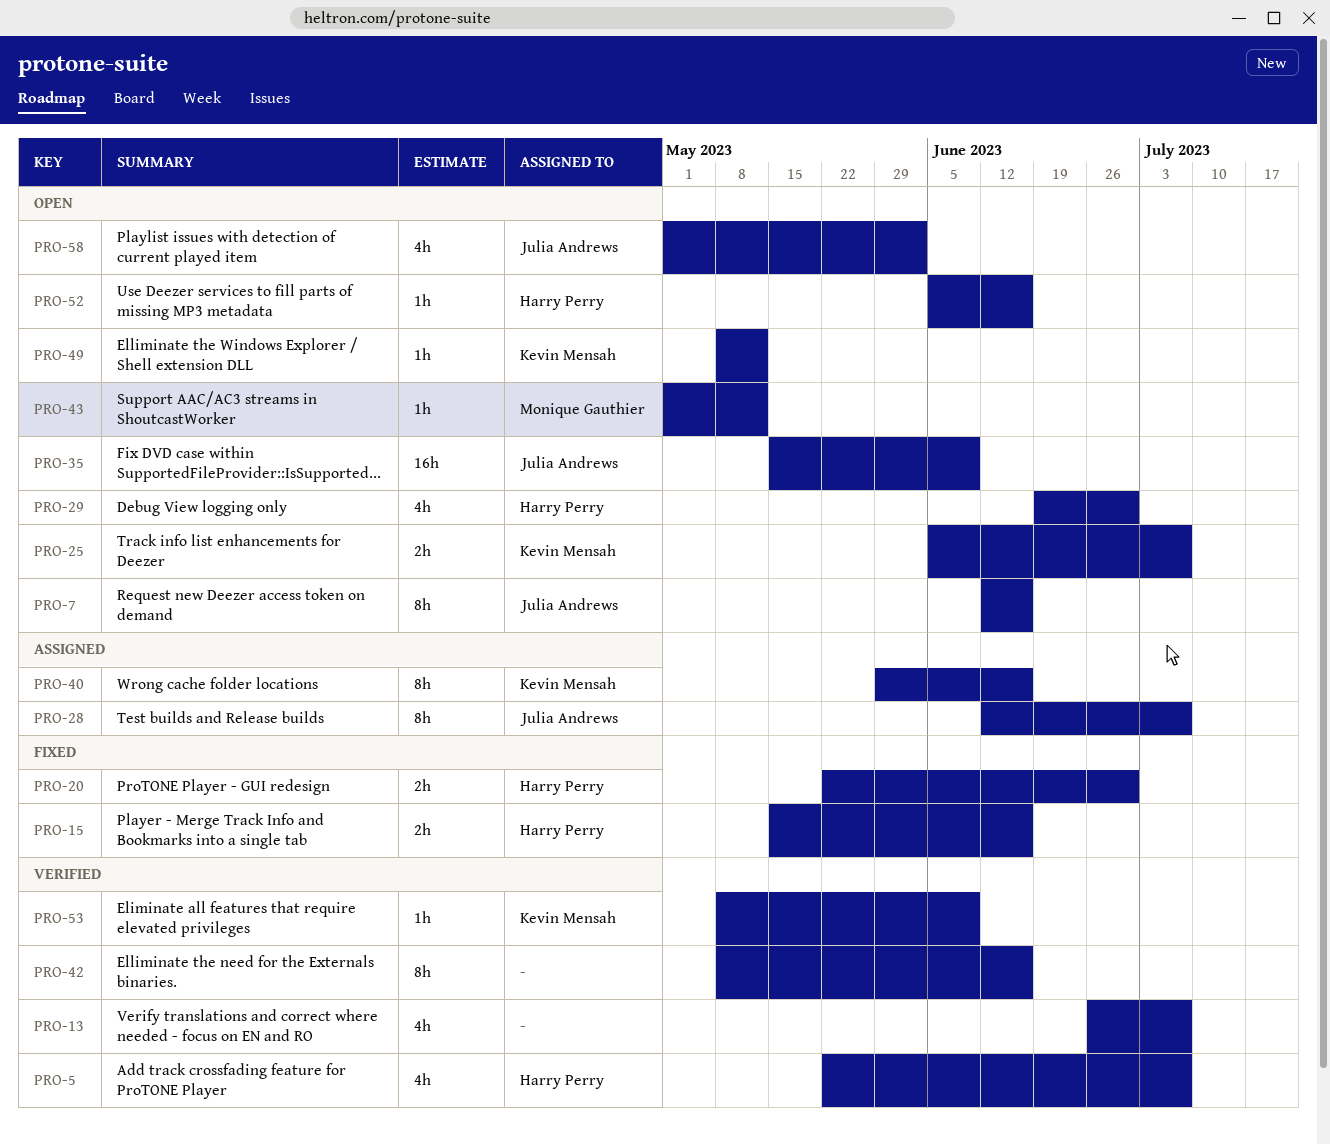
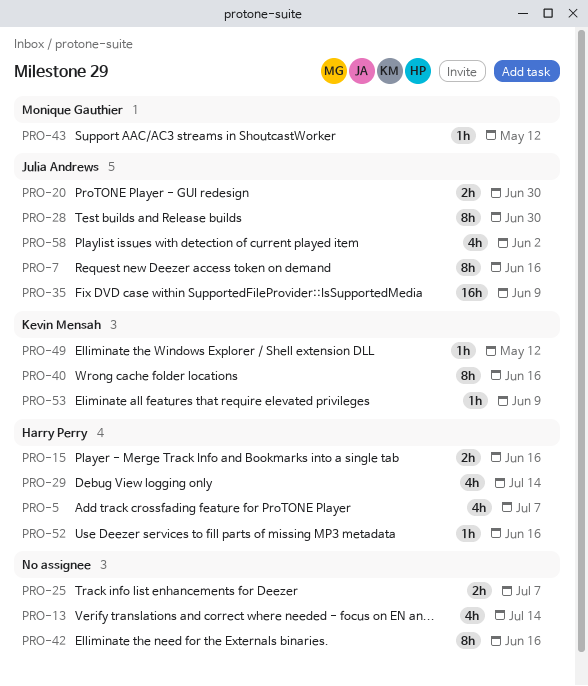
PRO-13, due: Jul 7 -> Jul 14
PRO-20, owner: Harry Perry -> Julia Andrews
PRO-25, owner: Kevin Mensah -> none
PRO-28, due: Jul 7 -> Jun 30
PRO-29, due: Jun 30 -> Jul 14

